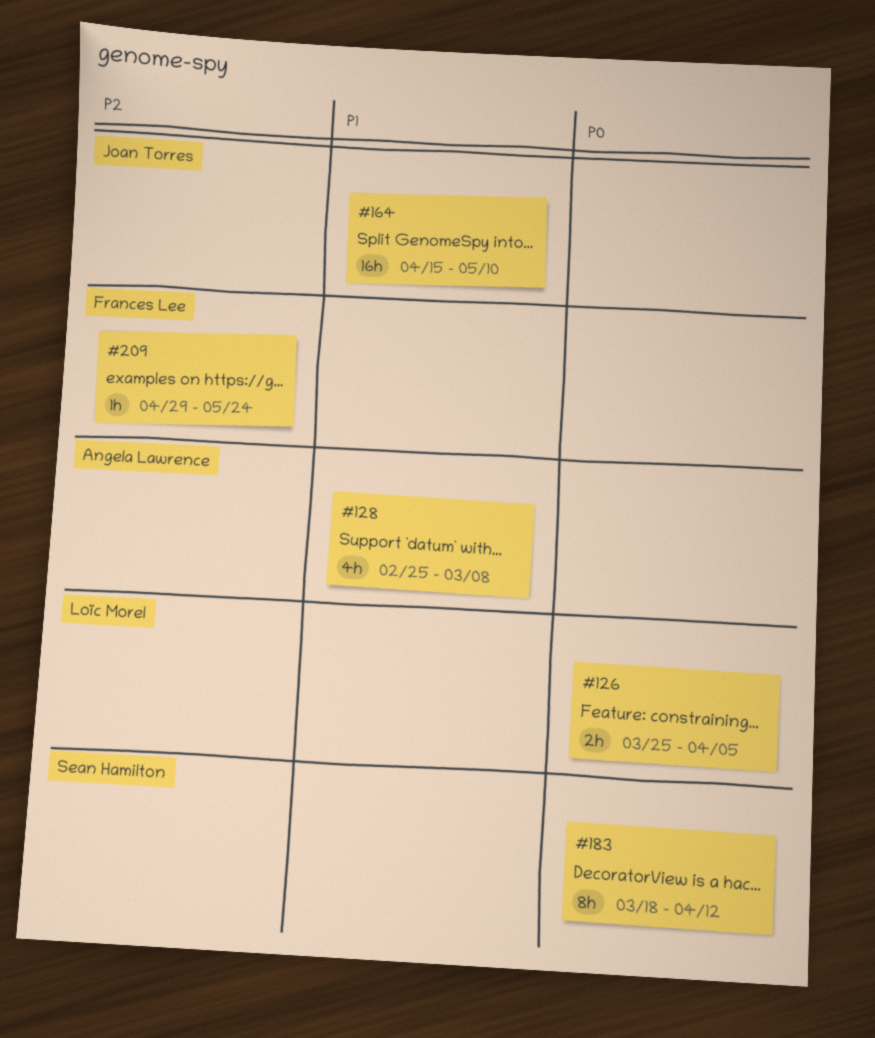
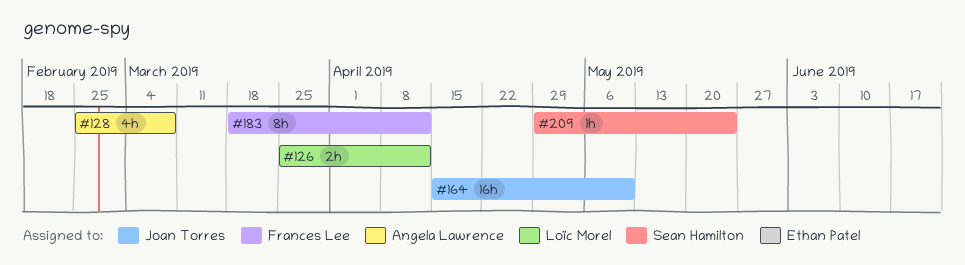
#126, due: Apr 5 -> Apr 12
#183, owner: Sean Hamilton -> Frances Lee
#209, owner: Frances Lee -> Sean Hamilton

